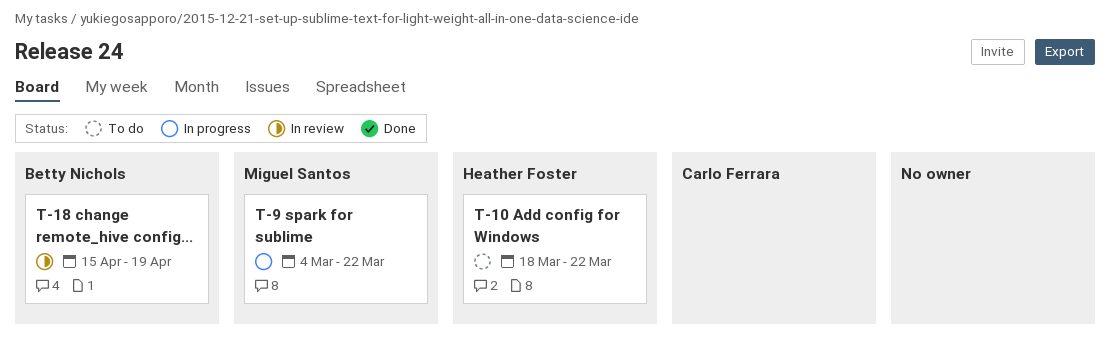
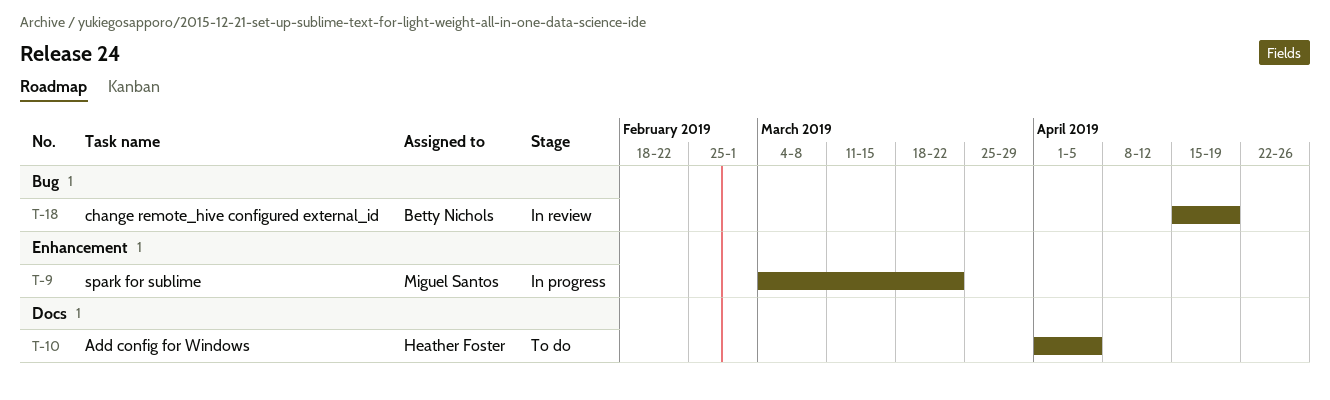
T-10, start: Mar 18 -> Apr 1
T-10, due: Mar 22 -> Apr 5

